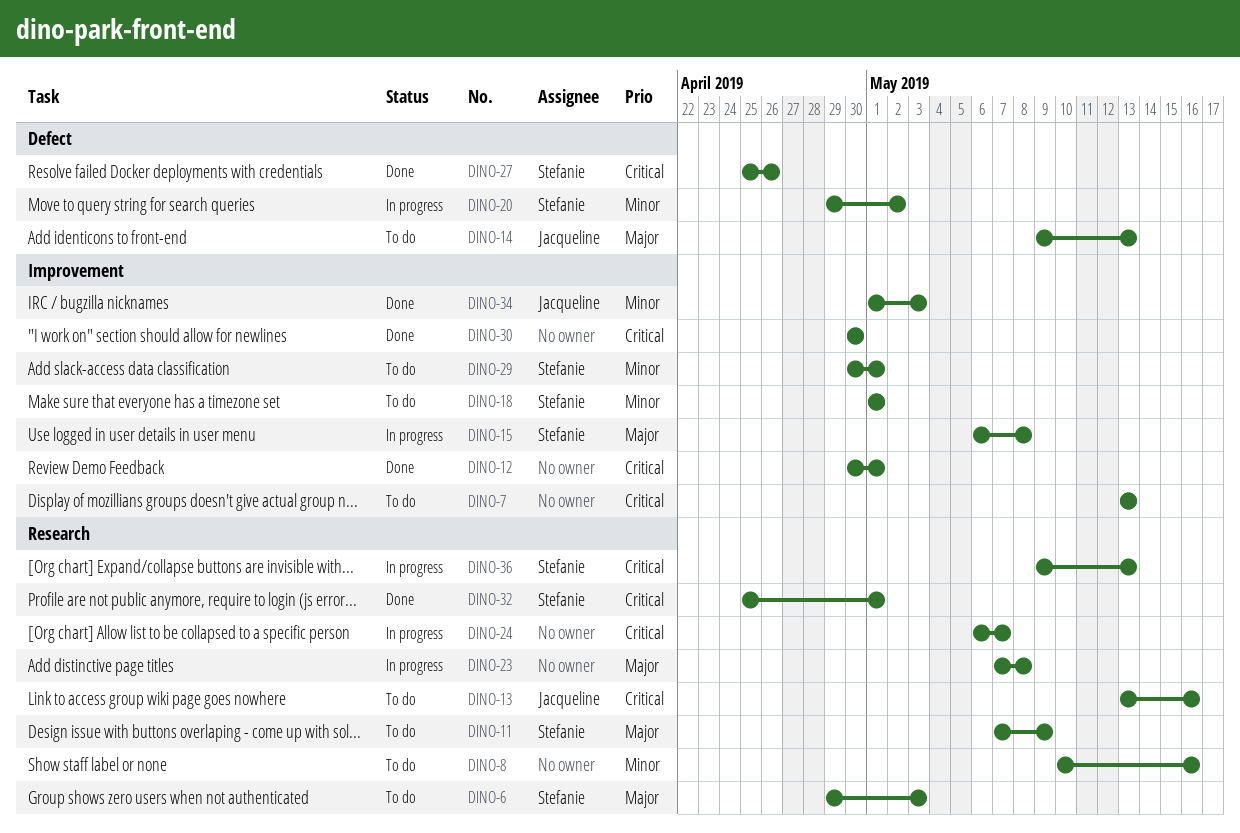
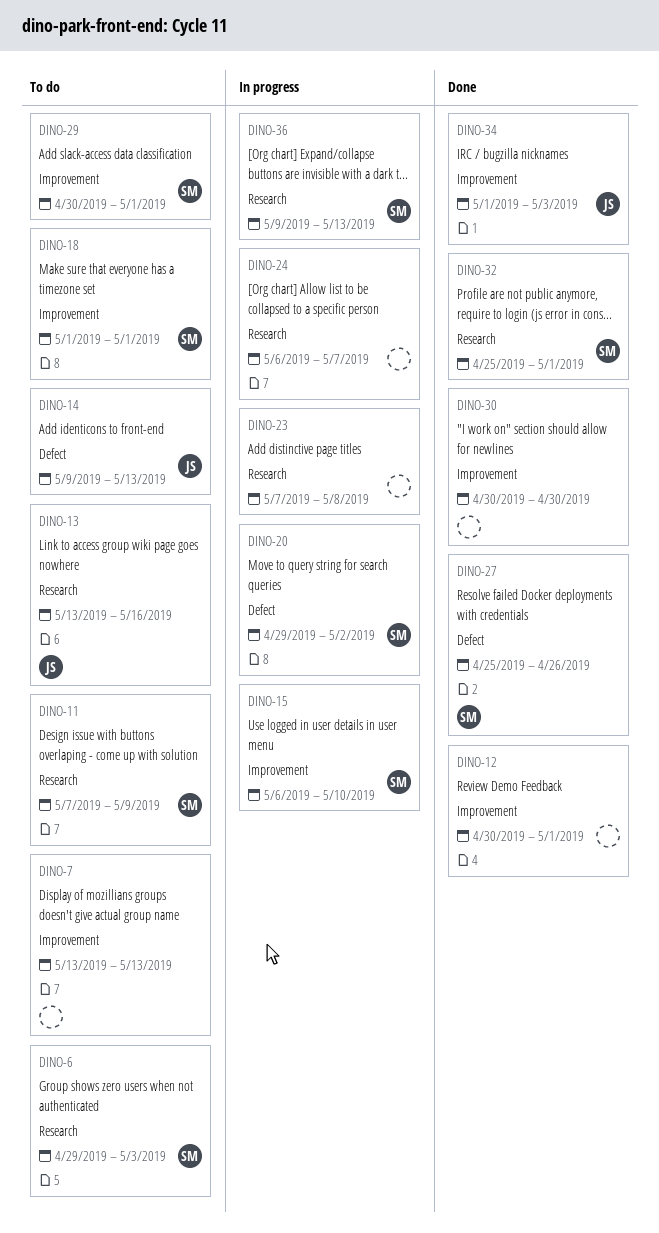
DINO-8: present -> none
DINO-15, due: May 8 -> May 10

